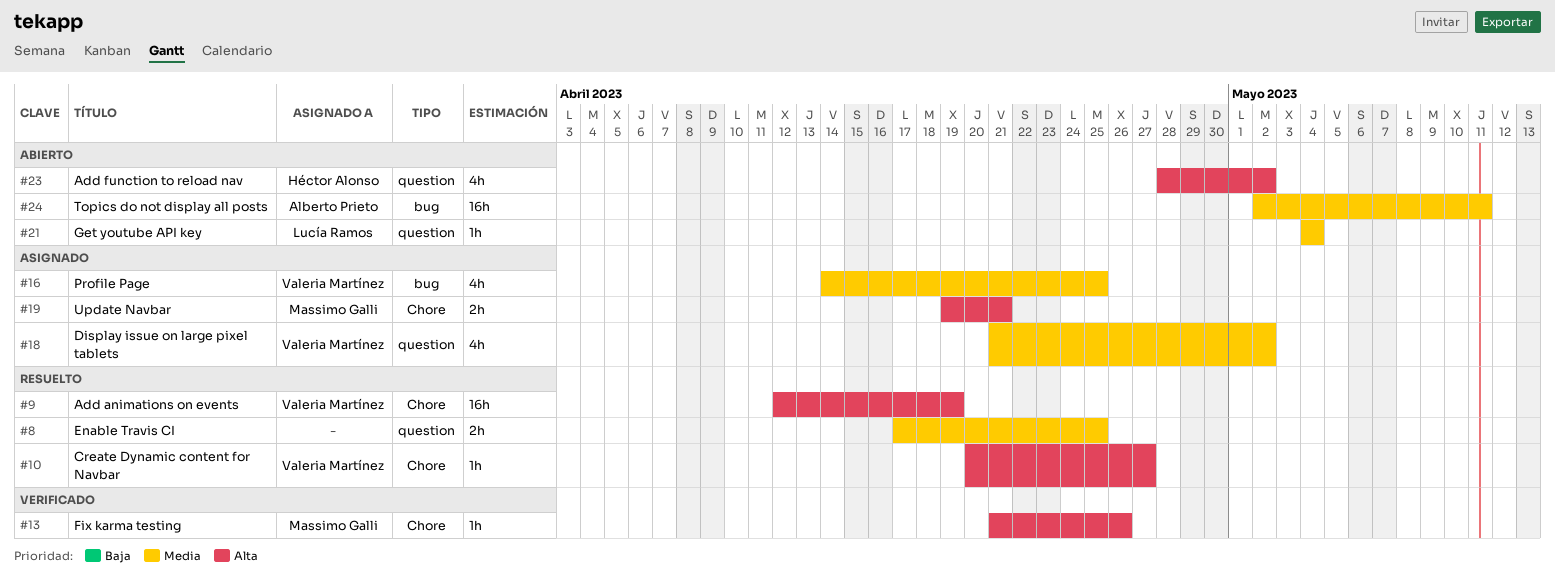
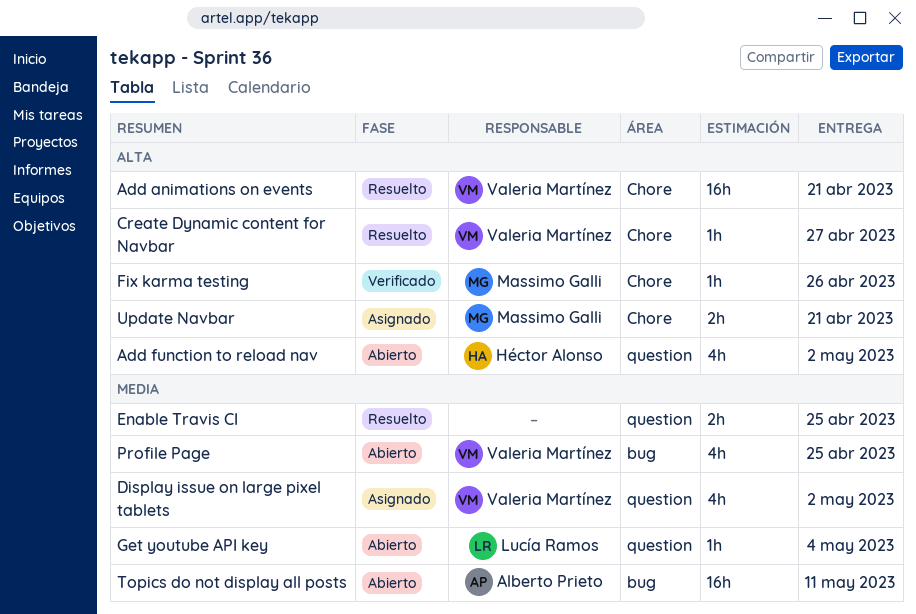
Add animations on events, due: Apr 19 -> Apr 21
Profile Page, status: Asignado -> Abierto

